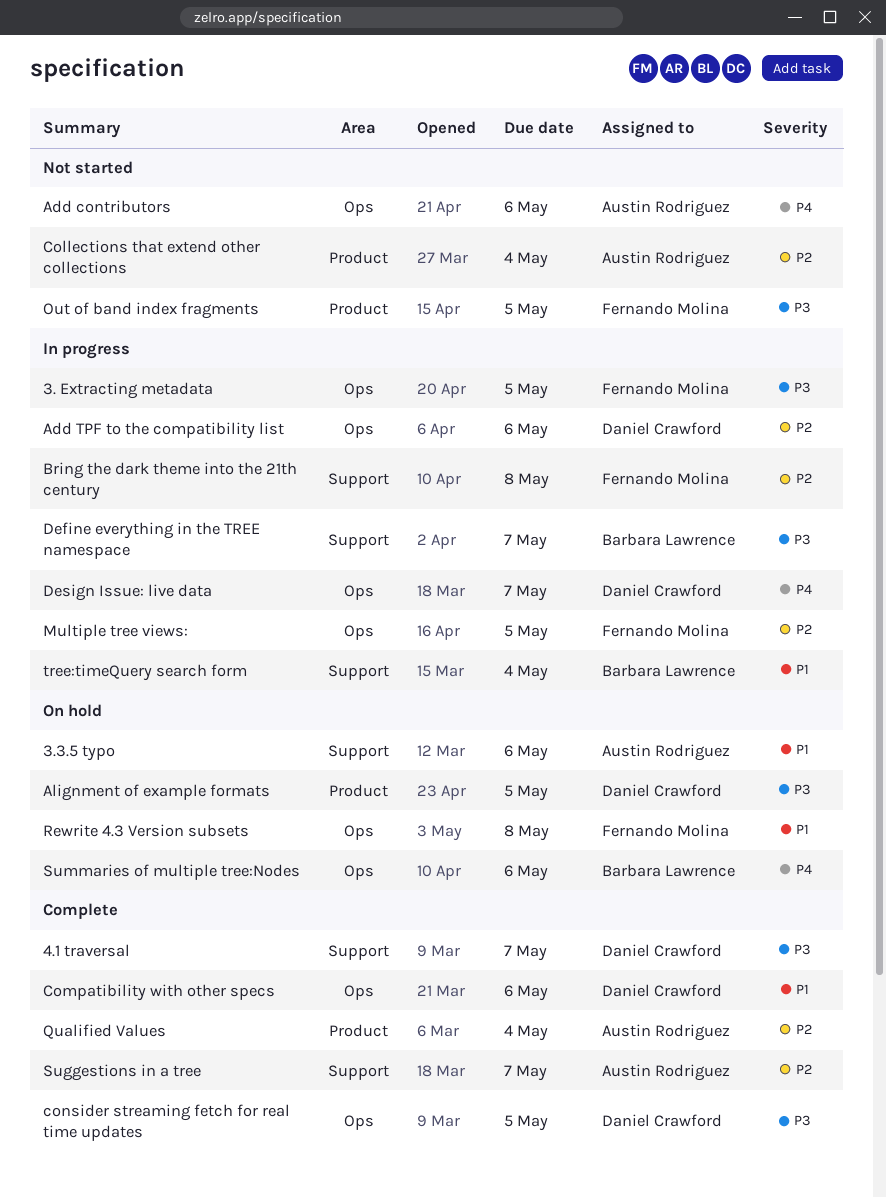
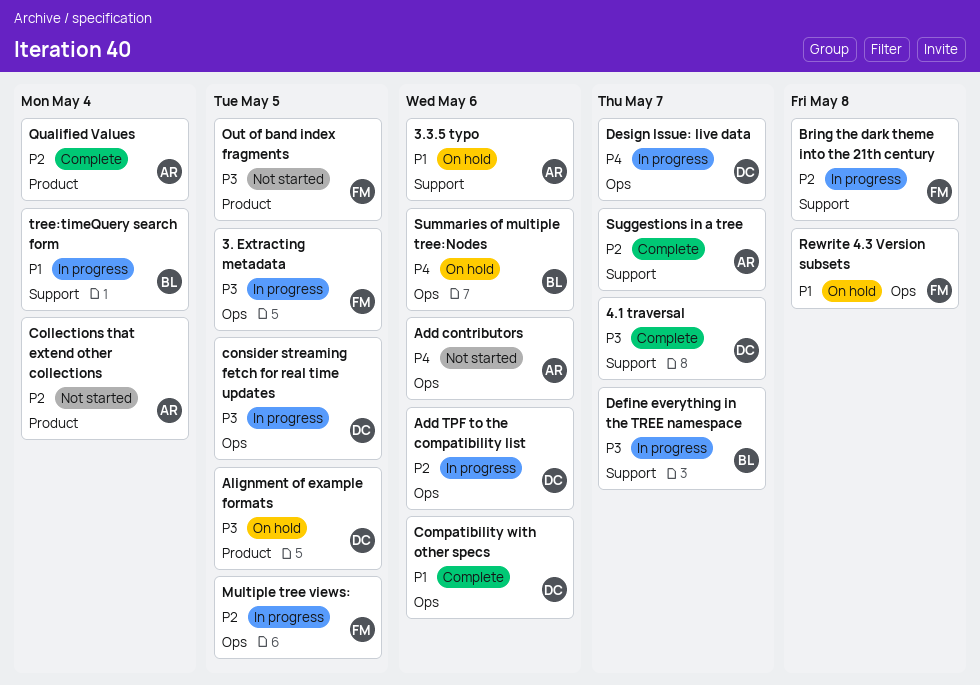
consider streaming fetch for real time updates, status: Complete -> In progress

